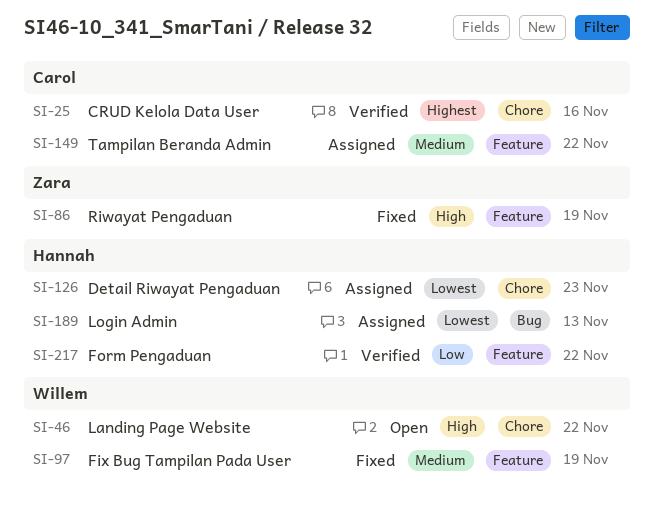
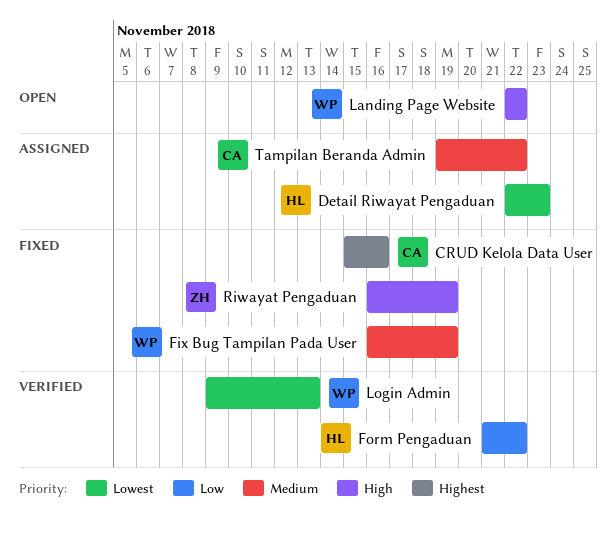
CRUD Kelola Data User, status: Verified -> Fixed
Login Admin, status: Assigned -> Verified
Login Admin, owner: Hannah -> Willem

